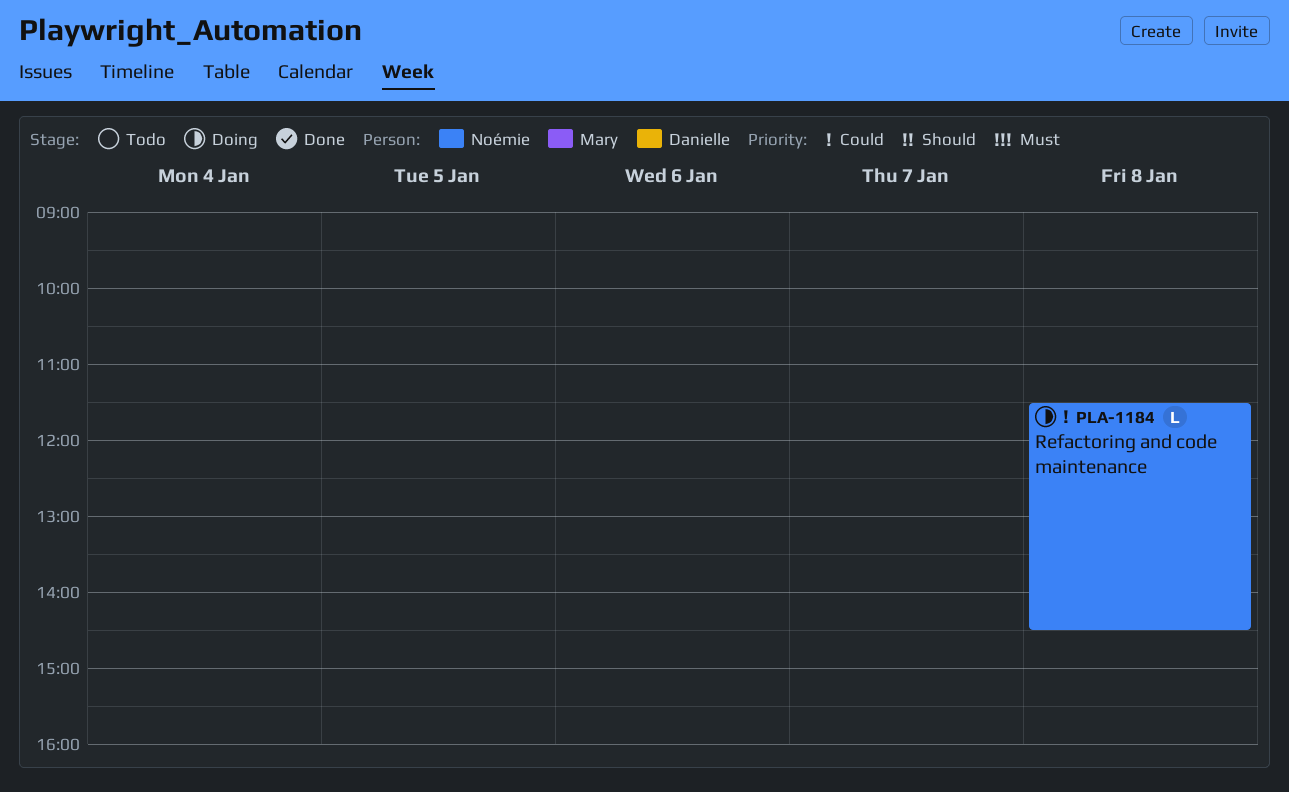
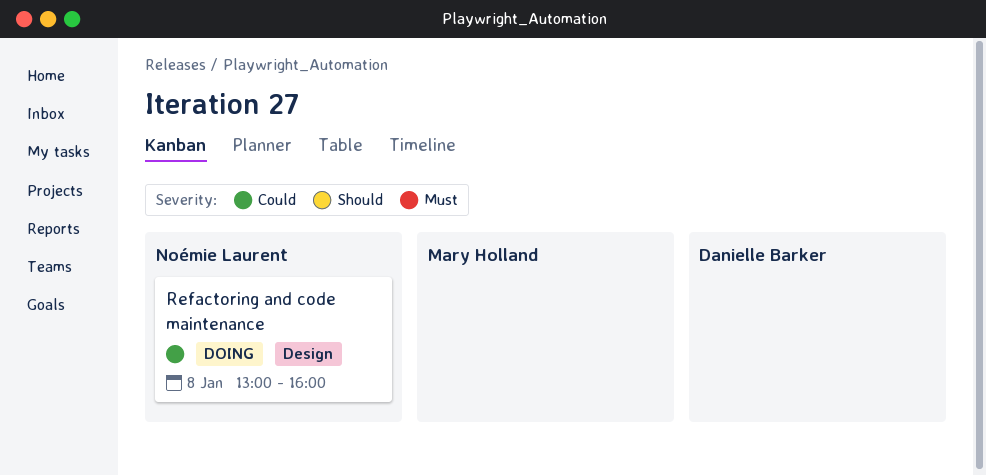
Refactoring and code maintenance, begins: 11:30 -> 13:00
Refactoring and code maintenance, ends: 14:30 -> 16:00

